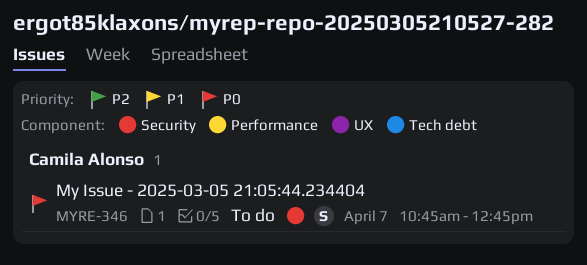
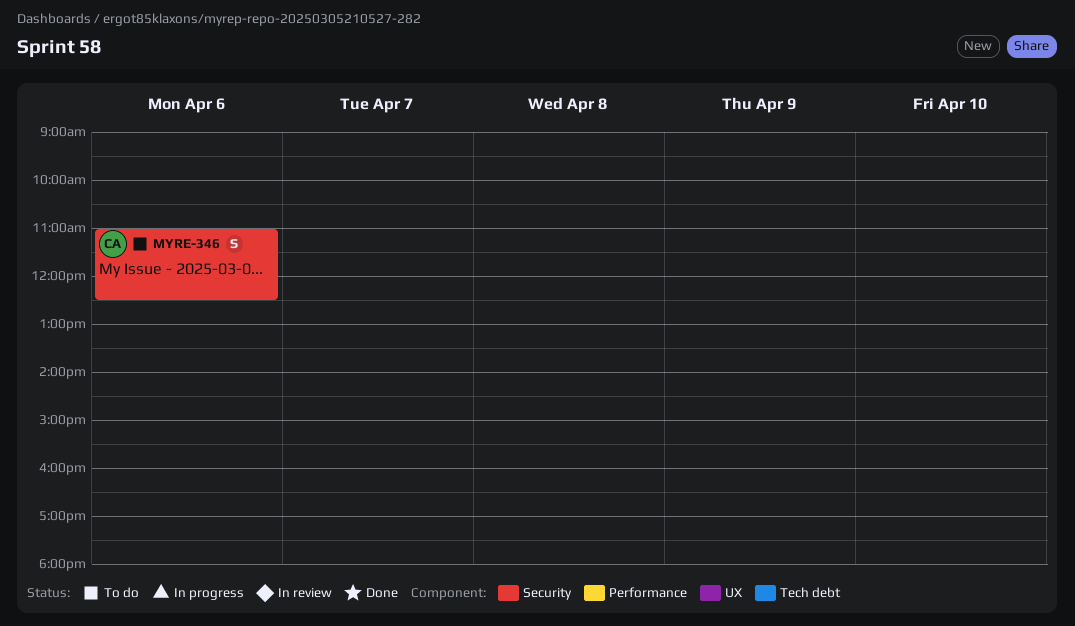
MYRE-346, day: Apr 7 -> Apr 6
MYRE-346, begins: 10:45 -> 11:00
MYRE-346, ends: 12:45 -> 12:30

